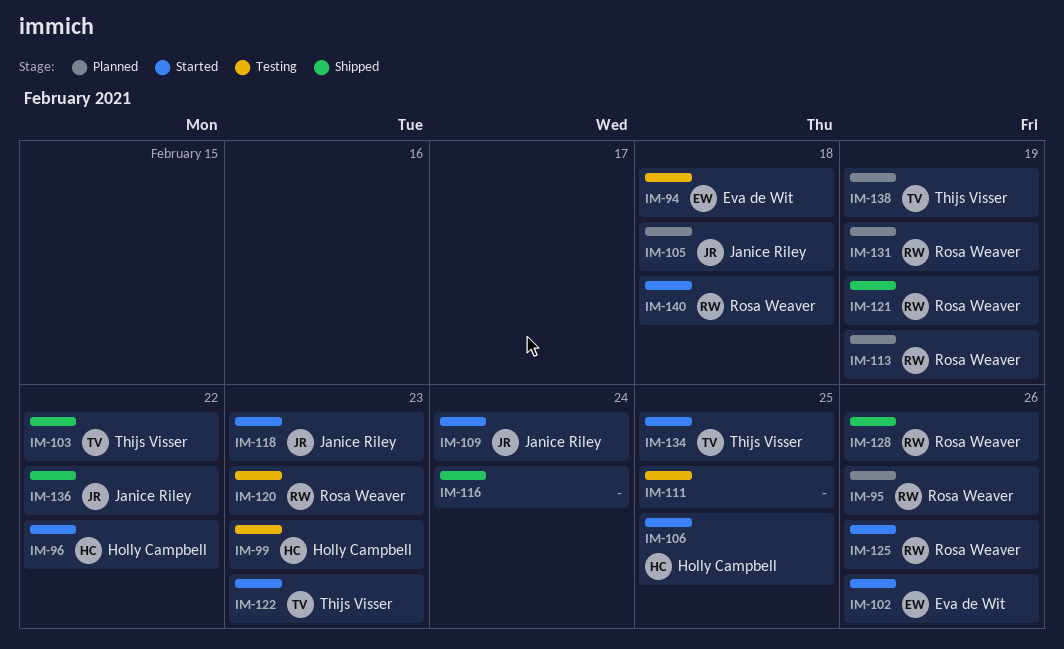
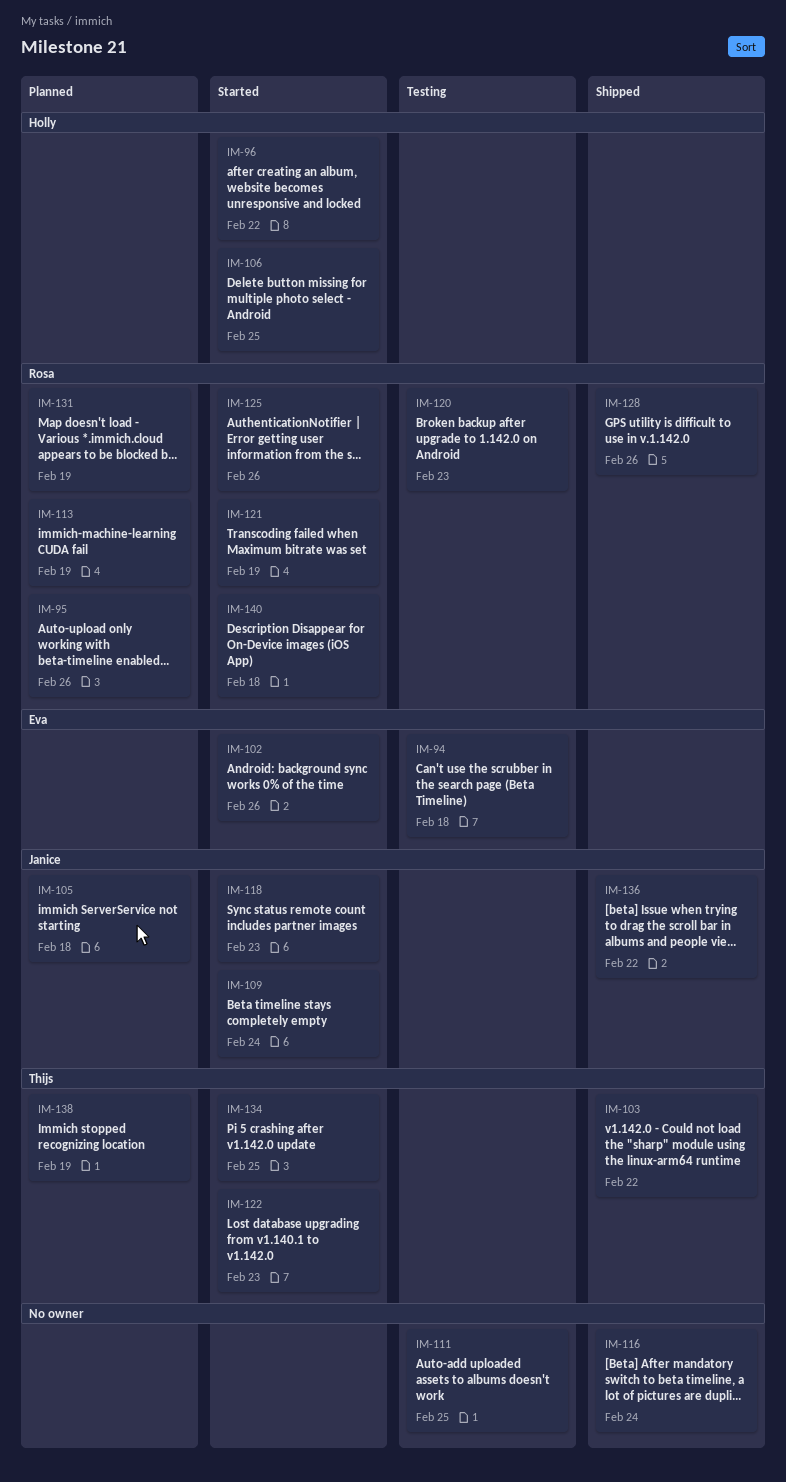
IM-99: present -> none
IM-121, status: Shipped -> Started

